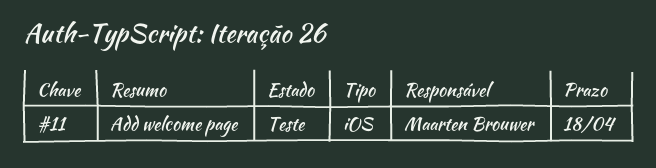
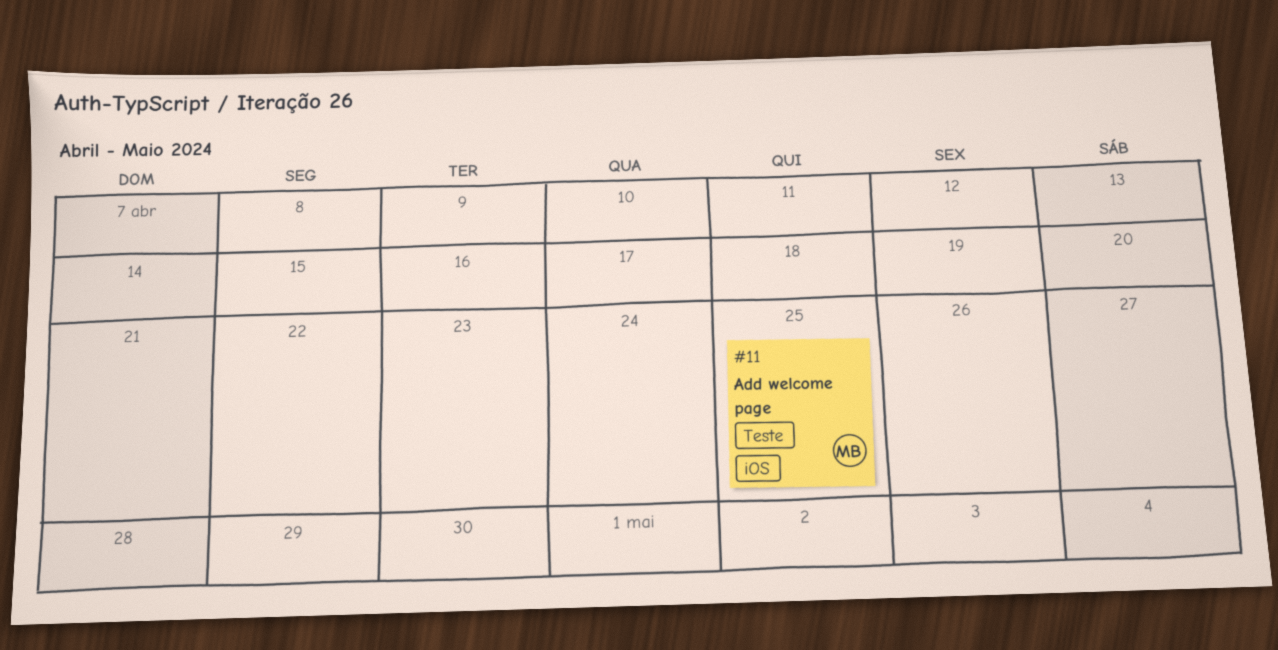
#11, due: Apr 18 -> Apr 25

